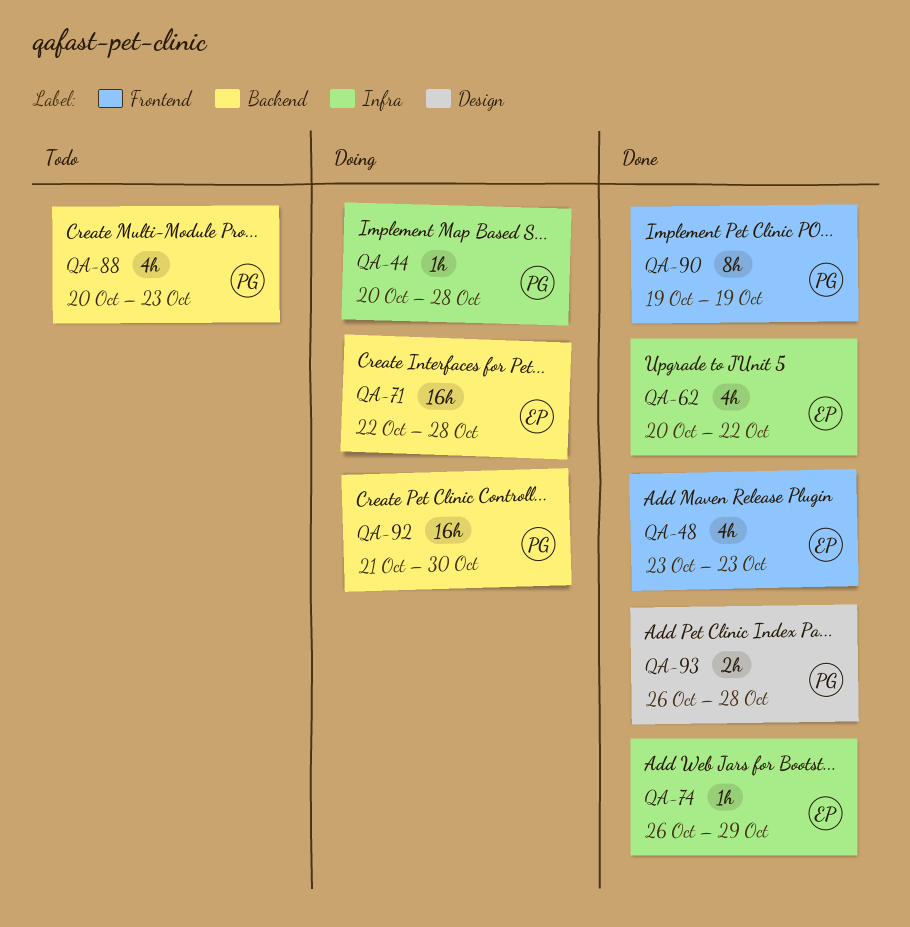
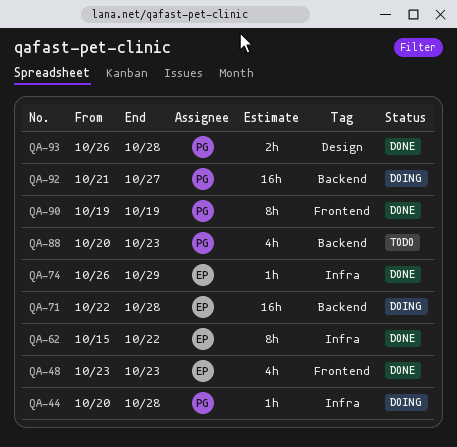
QA-62, estimate: 4h -> 8h
QA-62, start: Oct 20 -> Oct 15
QA-92, due: Oct 30 -> Oct 27

